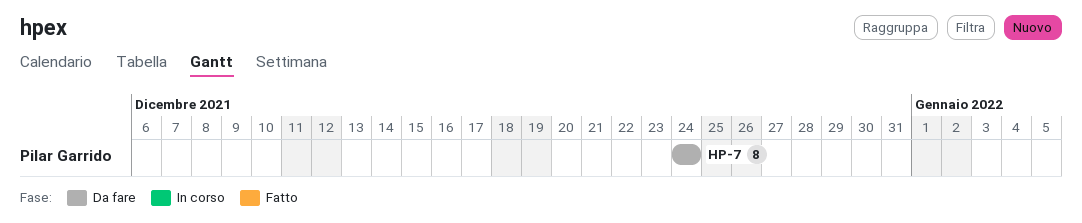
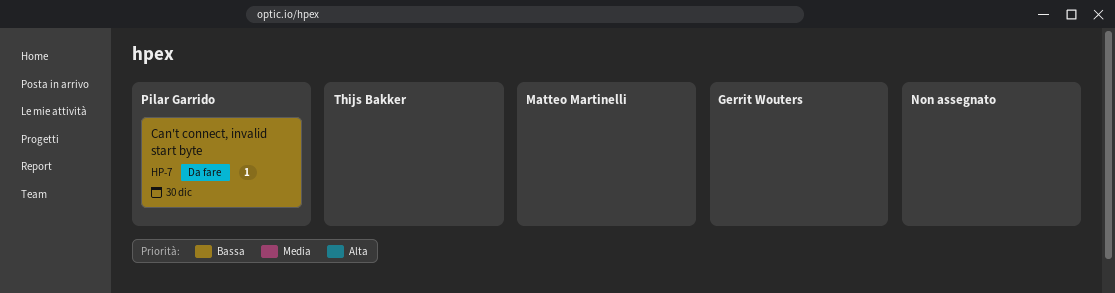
HP-7, estimate: 8 -> 1
HP-7, due: Dec 24 -> Dec 30

